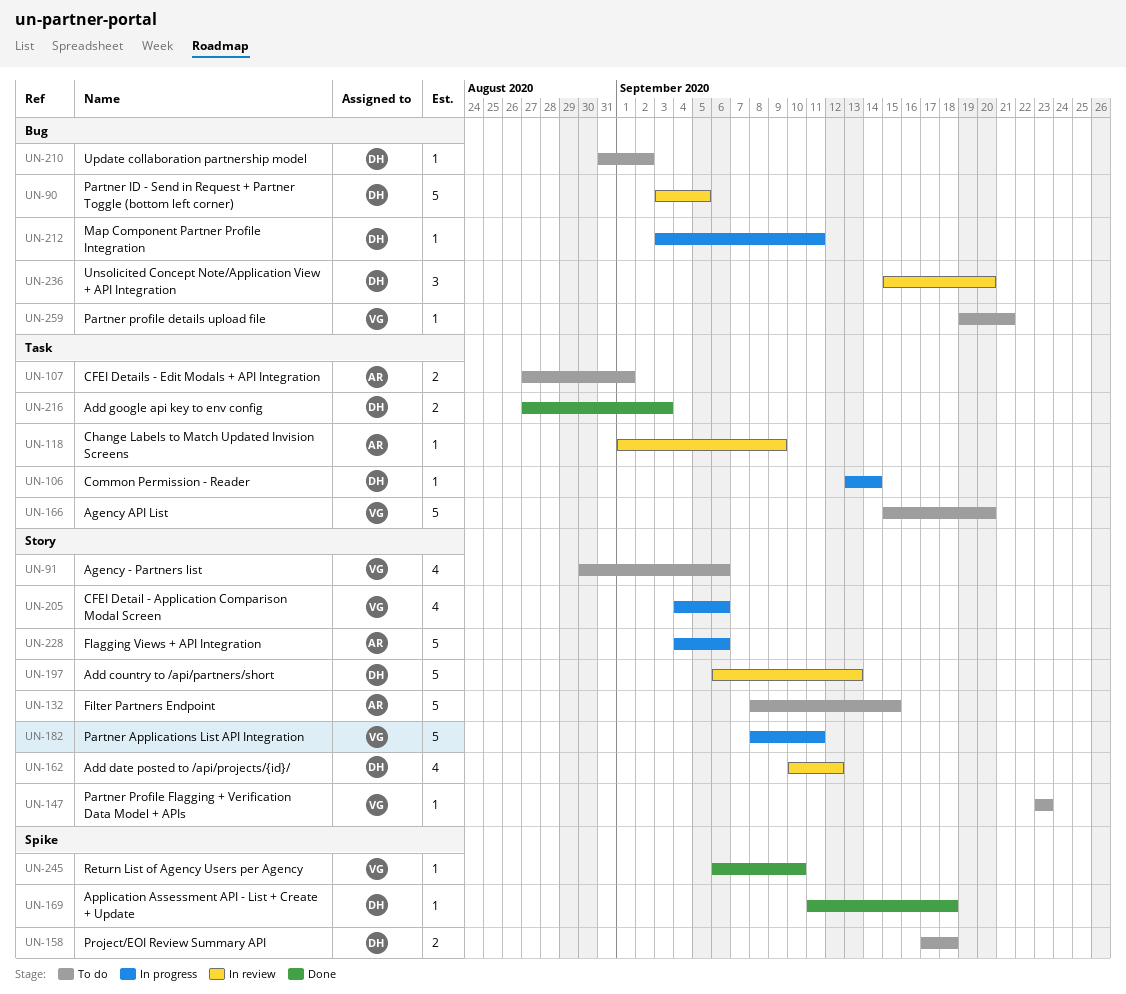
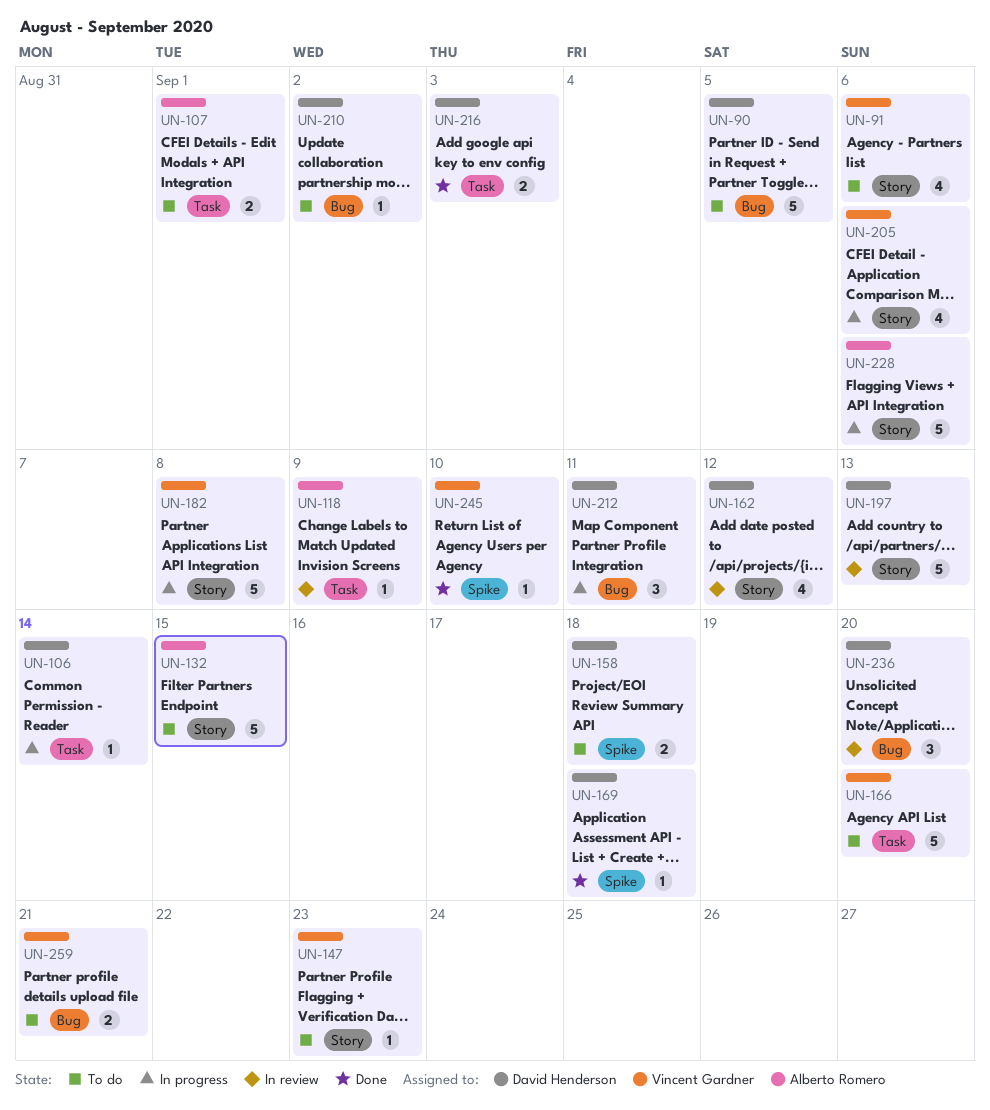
UN-90, status: In review -> To do
UN-182, due: Sep 11 -> Sep 8
UN-212, estimate: 1 -> 3
UN-259, estimate: 1 -> 2

